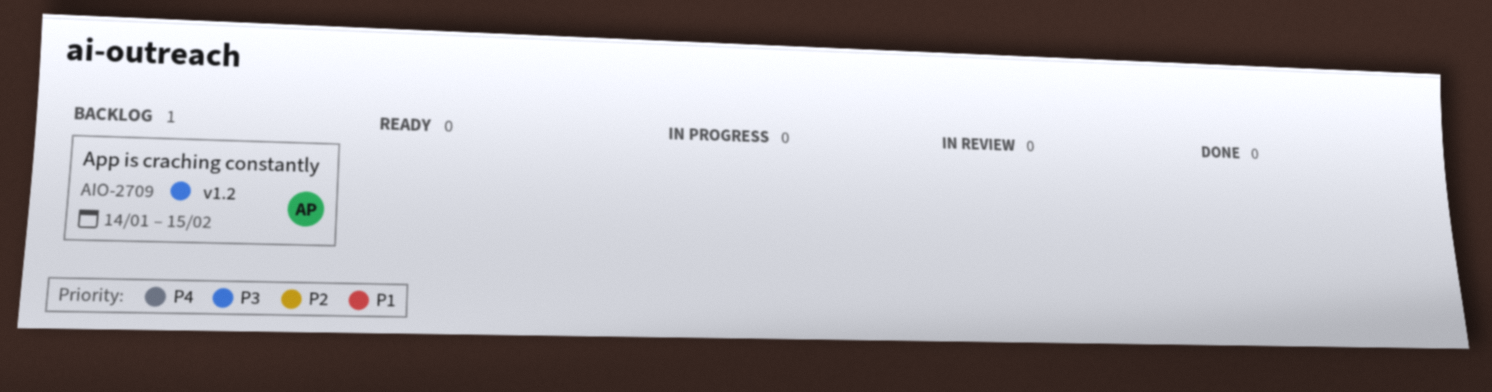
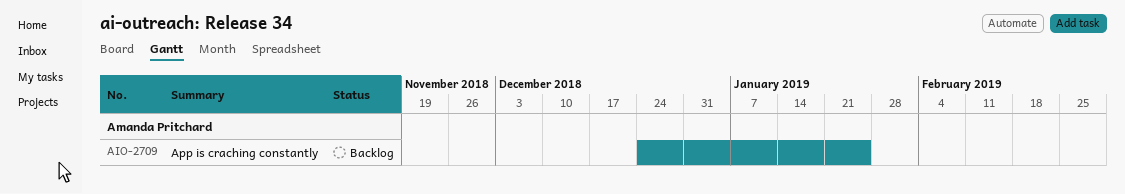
AIO-2709, start: Jan 14 -> Dec 24
AIO-2709, due: Feb 15 -> Jan 25

